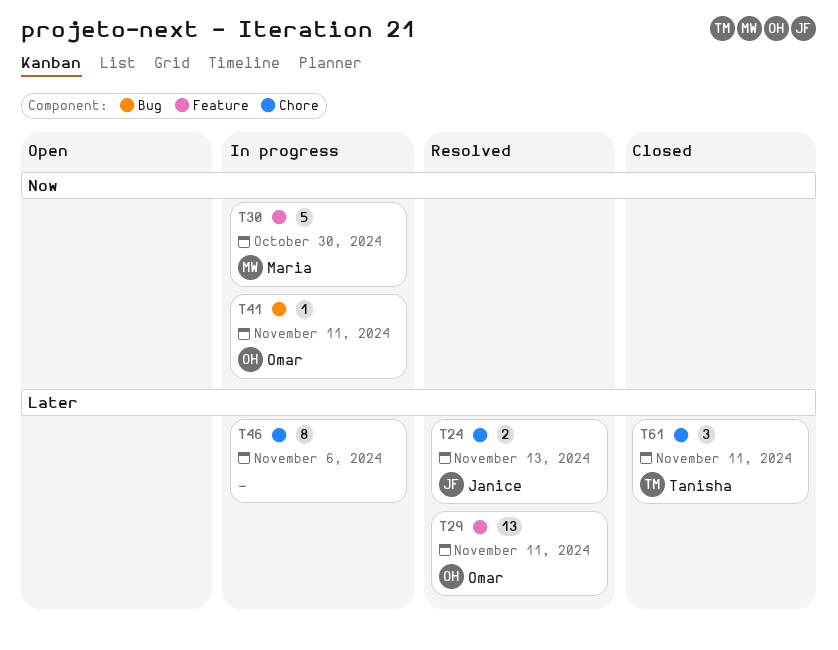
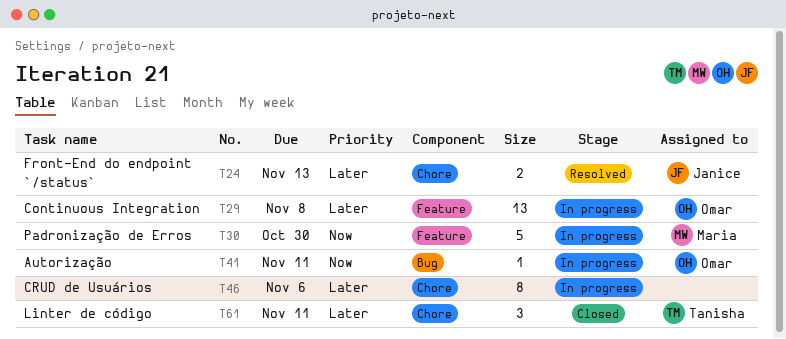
T29, status: Resolved -> In progress
T29, due: Nov 11 -> Nov 8

